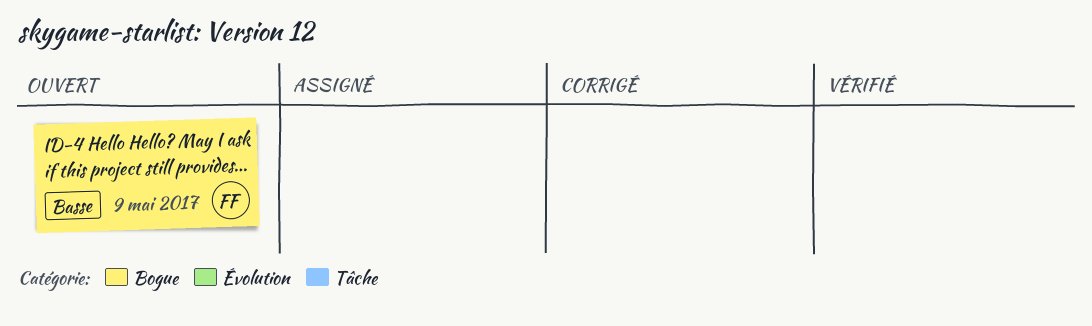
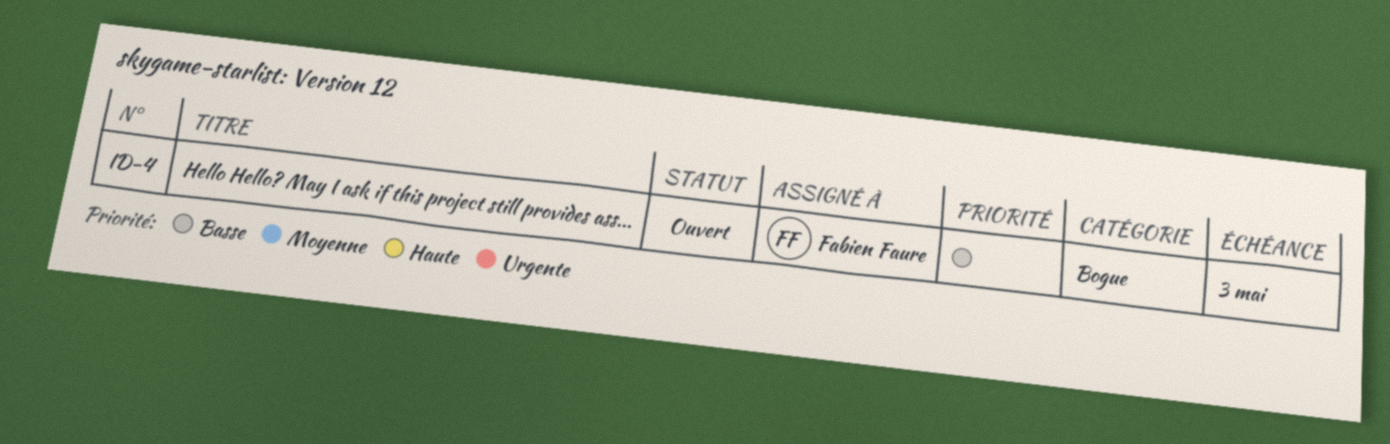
ID-4, due: May 9 -> May 3

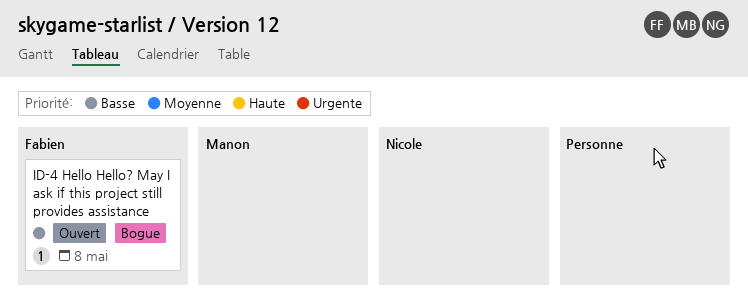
ID-4, due: May 3 -> May 8

